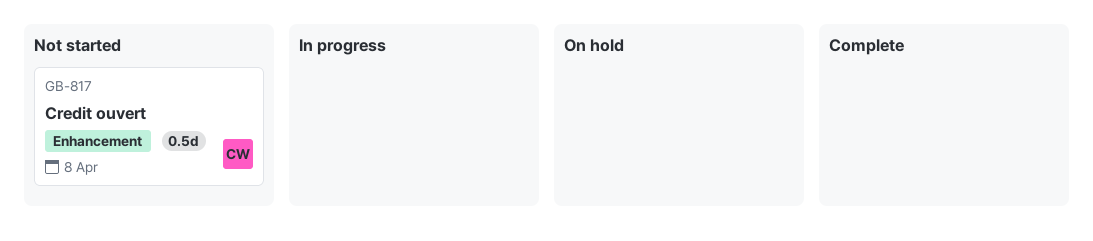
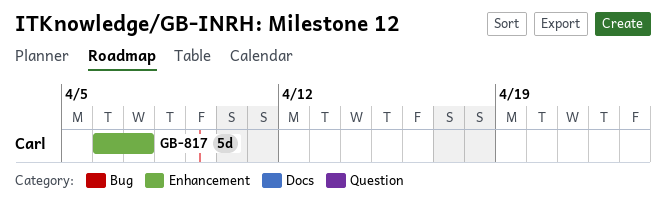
GB-817, estimate: 0.5d -> 5d
GB-817, due: Apr 8 -> Apr 7

